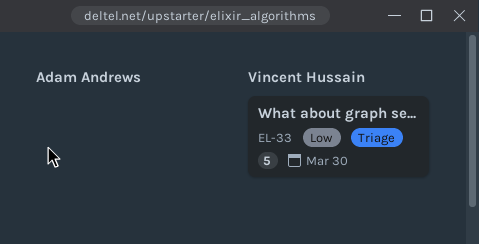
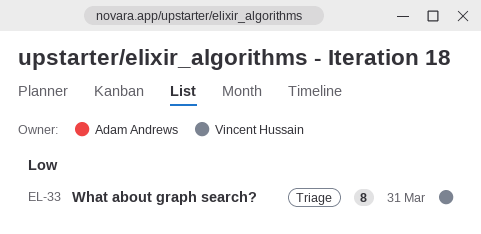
EL-33, estimate: 5 -> 8
EL-33, due: Mar 30 -> Mar 31

